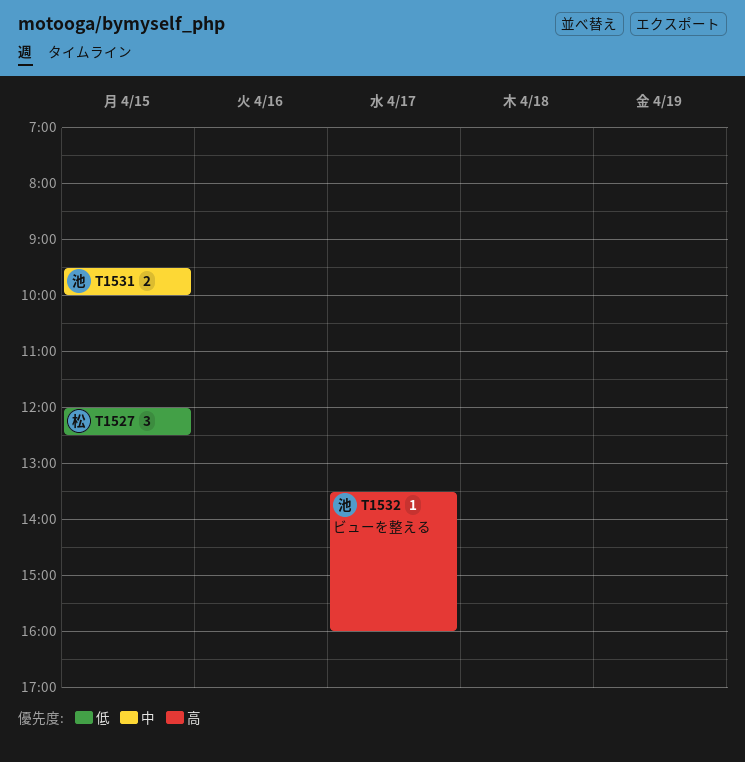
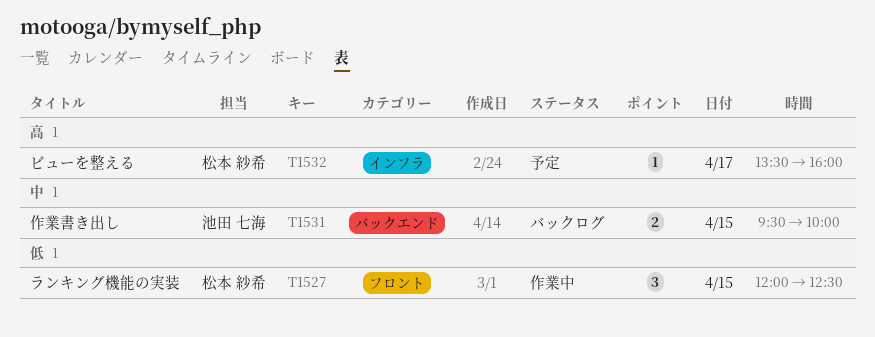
T1532, owner: 池田 七海 -> 松本 紗希

